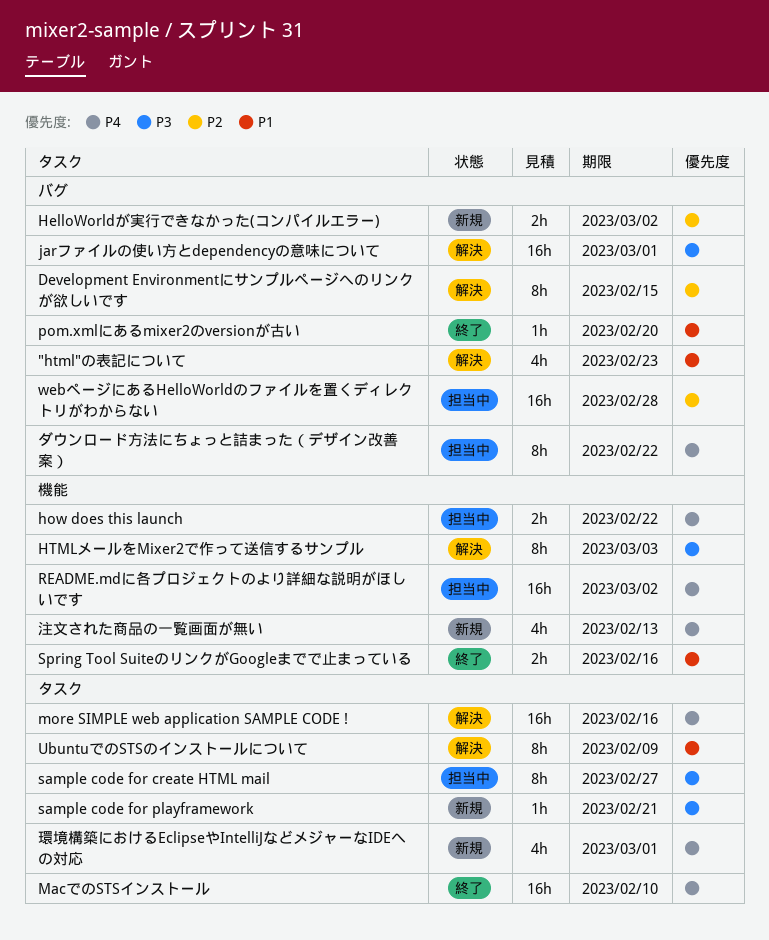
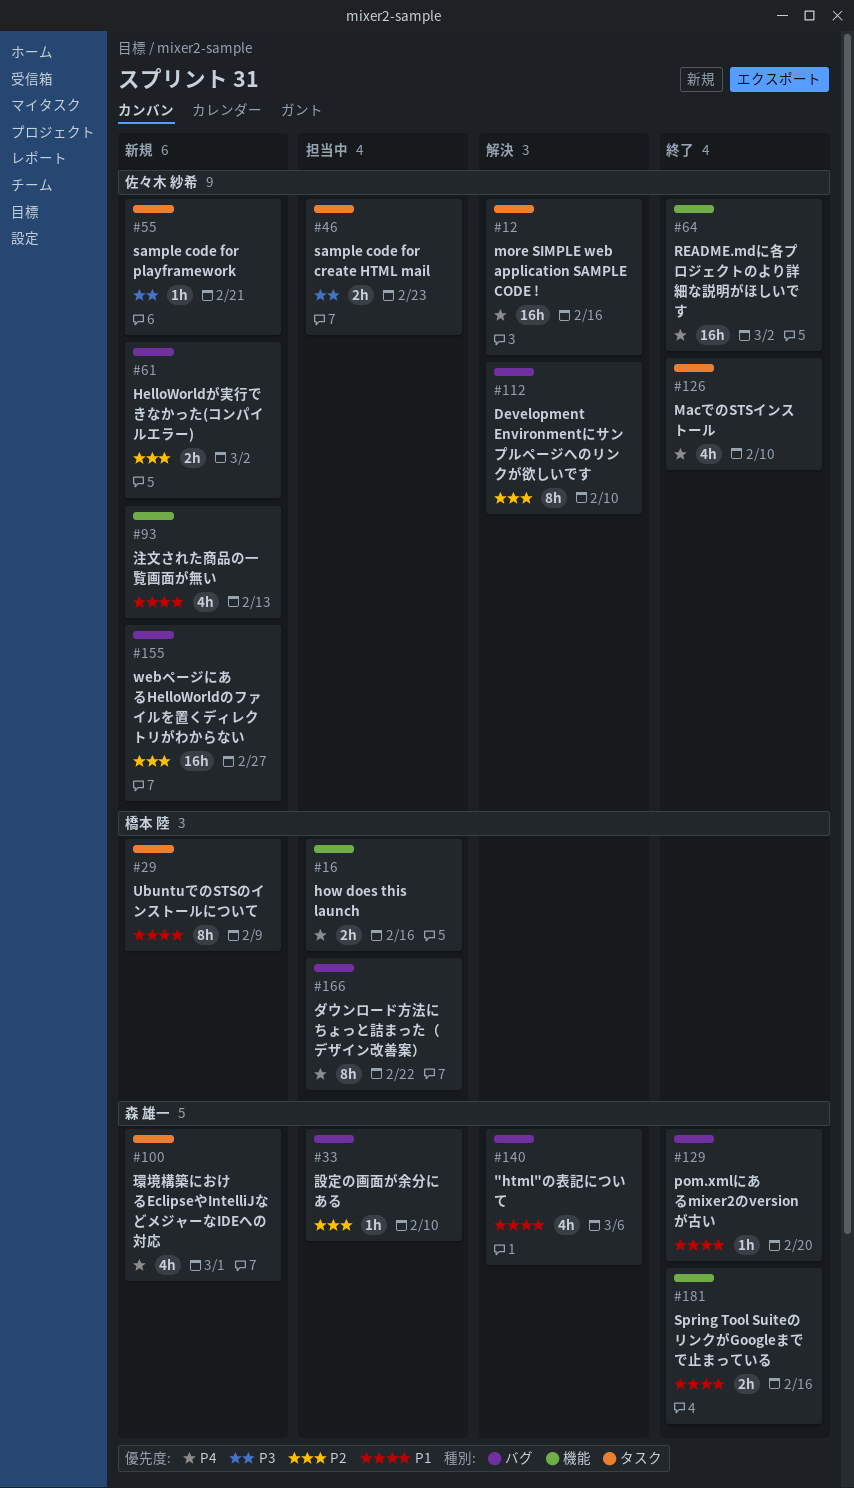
"html"の表記について, due: Feb 23 -> Mar 6
Development Environmentにサンプルページへのリンクが欲しいです, due: Feb 15 -> Feb 10
how does this launch, due: Feb 22 -> Feb 16
HTMLメールをMixer2で作って送信するサンプル: present -> none
jarファイルの使い方とdependencyの意味について: present -> none
MacでのSTSインストール, estimate: 16h -> 4h
README.mdに各プロジェクトのより詳細な説明がほしいです, status: 担当中 -> 終了
sample code for create HTML mail, estimate: 8h -> 2h
sample code for create HTML mail, due: Feb 27 -> Feb 23
UbuntuでのSTSのインストールについて, status: 解決 -> 新規
webページにあるHelloWorldのファイルを置くディレクトリがわからない, status: 担当中 -> 新規
webページにあるHelloWorldのファイルを置くディレクトリがわからない, due: Feb 28 -> Feb 27
注文された商品の一覧画面が無い, priority: P4 -> P1
設定の画面が余分にある: none -> present

